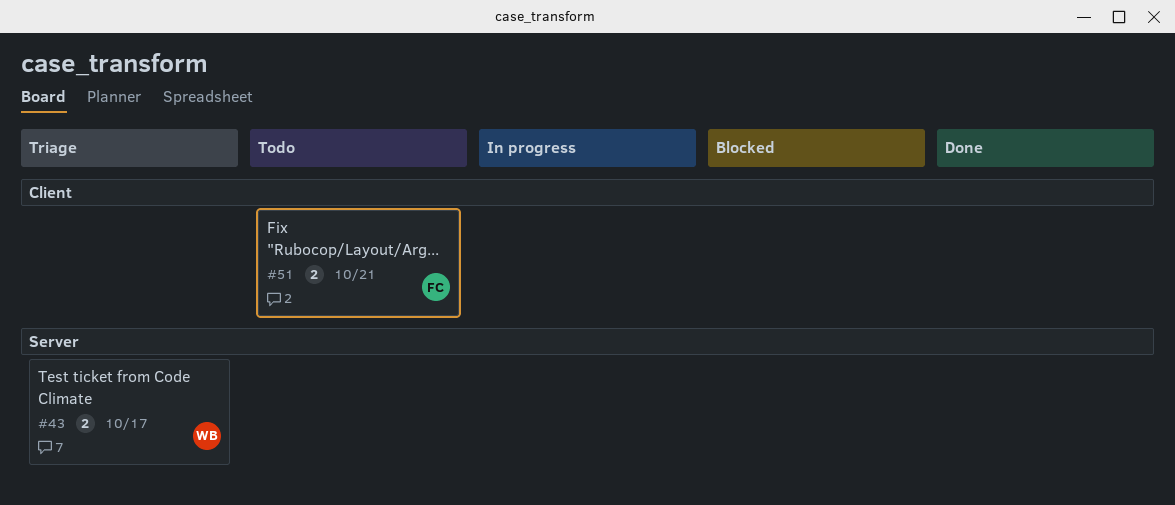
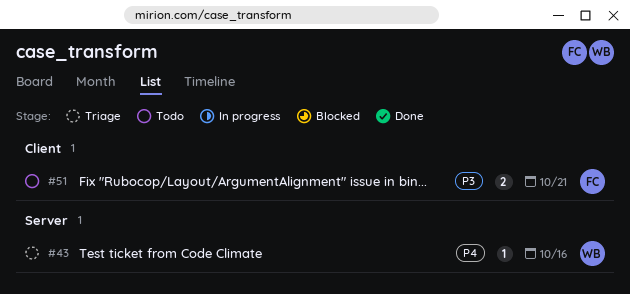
#43, estimate: 2 -> 1
#43, due: Oct 17 -> Oct 16

